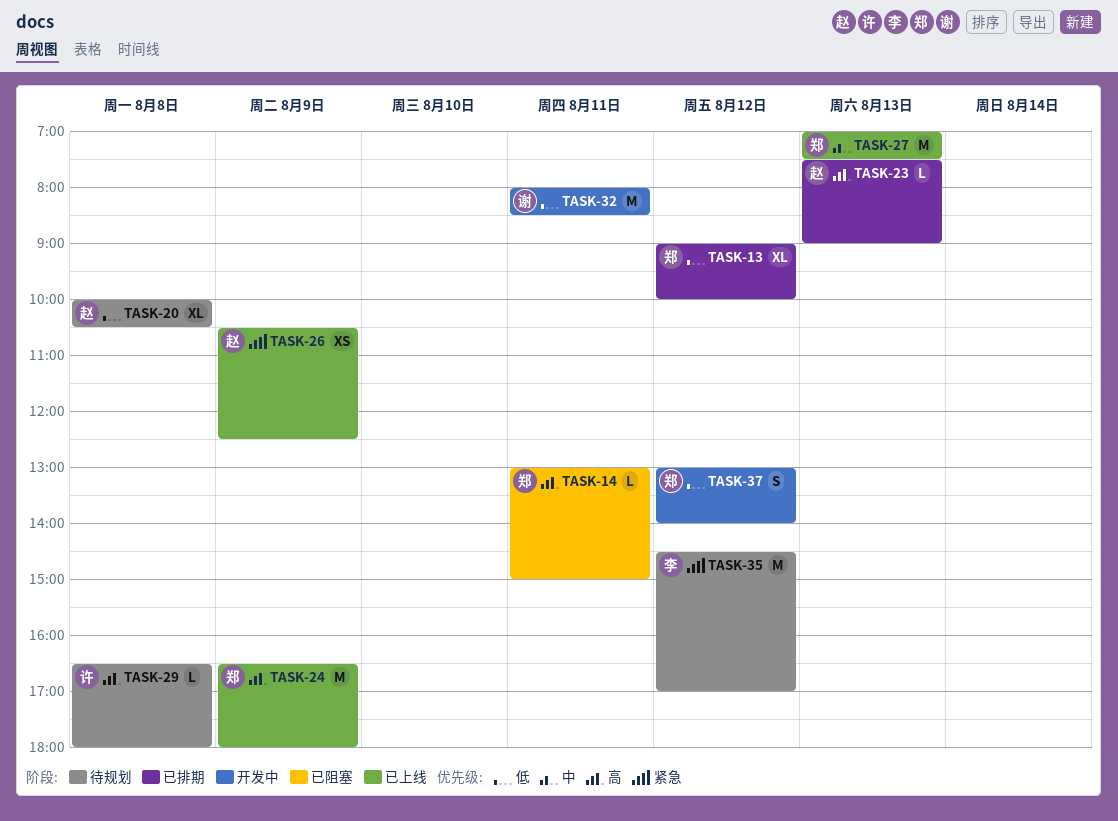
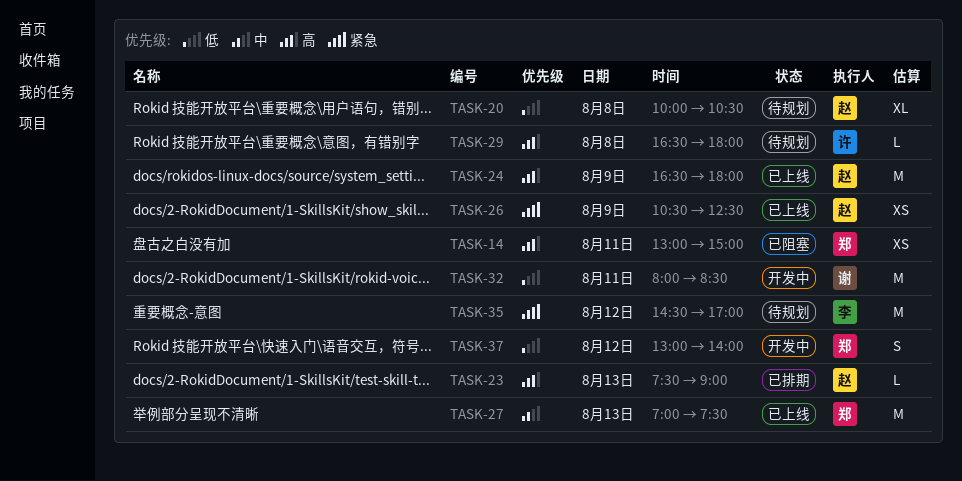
TASK-13: present -> none
TASK-14, estimate: L -> XS
TASK-24, owner: 郑 -> 赵

